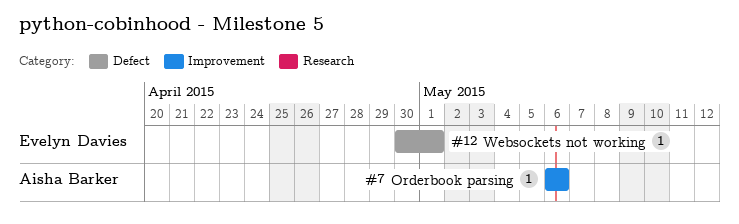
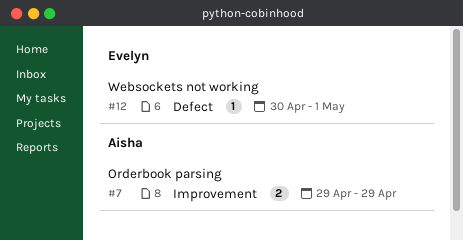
#7, estimate: 1 -> 2
#7, start: May 6 -> Apr 29
#7, due: May 6 -> Apr 29

